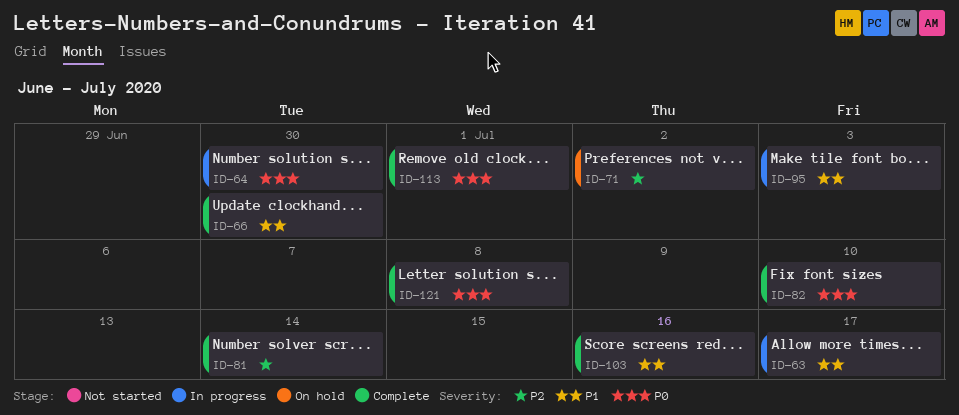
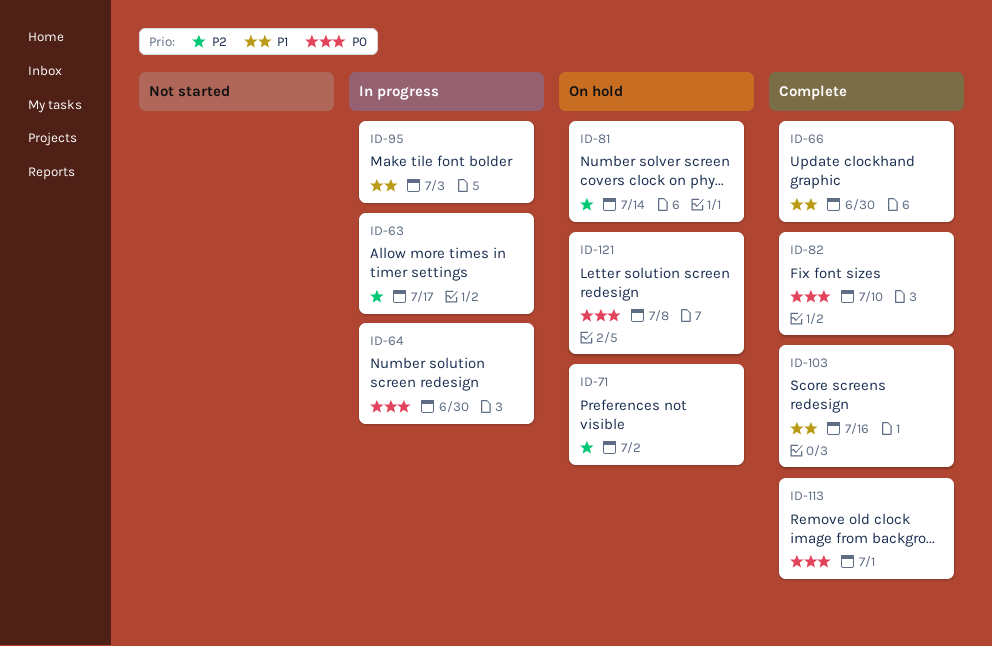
ID-63, priority: P1 -> P2
ID-81, status: Complete -> On hold
ID-121, status: Complete -> On hold

